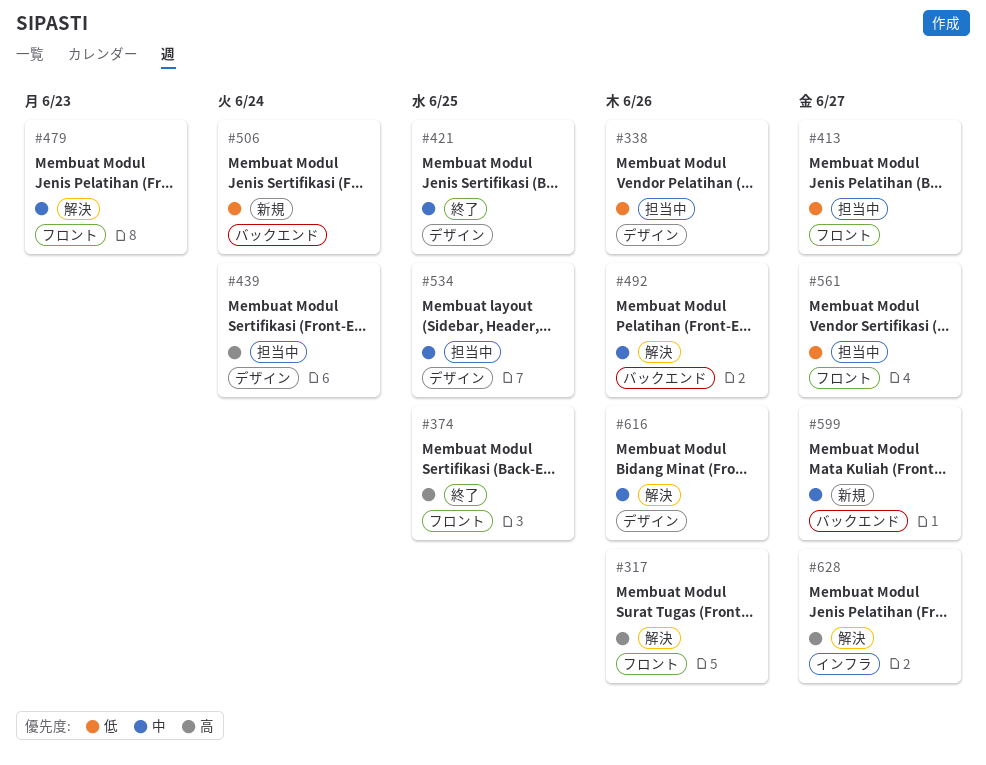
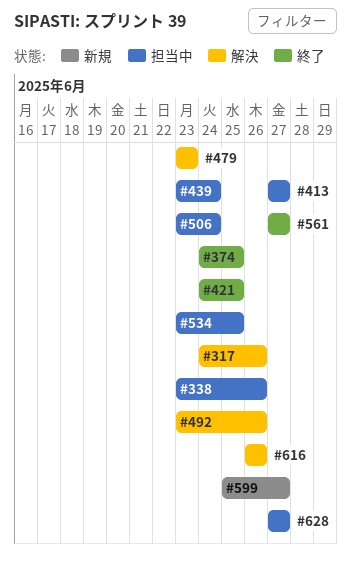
#506, status: 新規 -> 担当中
#561, status: 担当中 -> 終了
#628, status: 解決 -> 担当中

